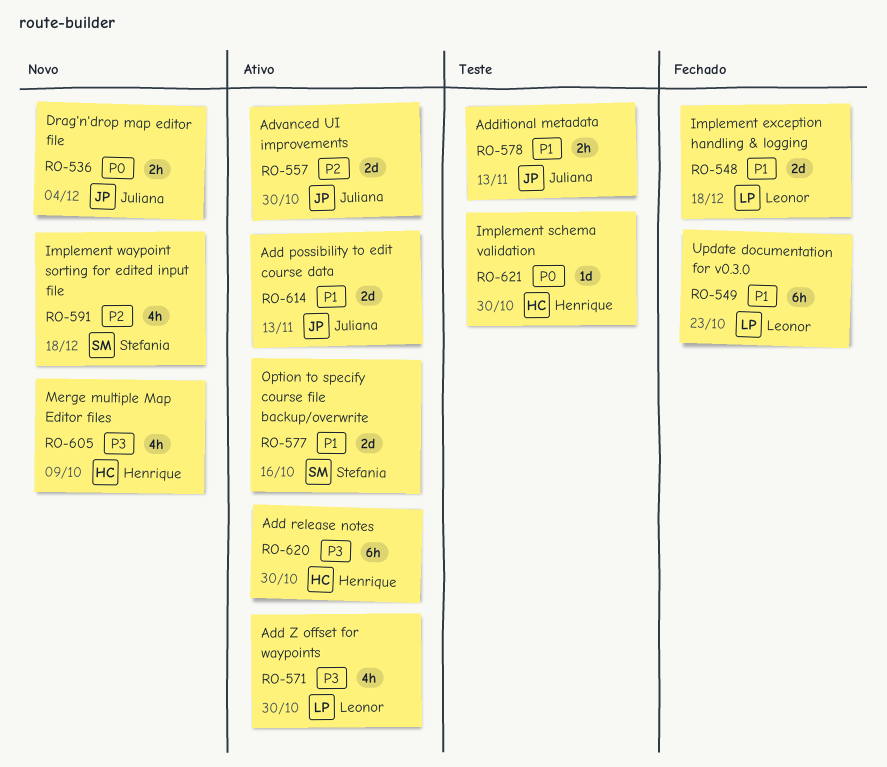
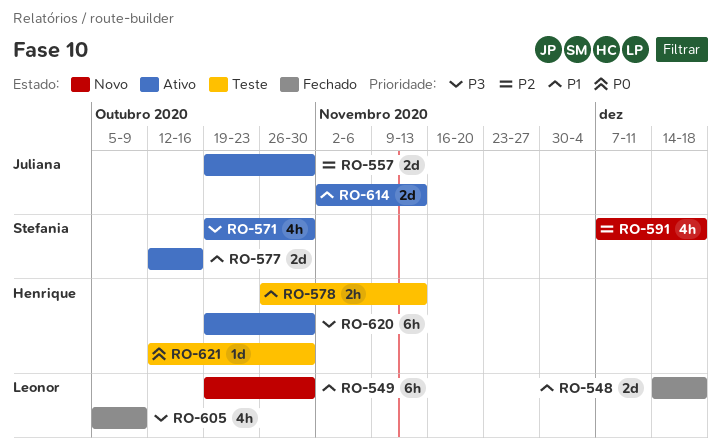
RO-536: present -> none
RO-549, status: Fechado -> Novo
RO-549, due: Oct 23 -> Oct 30
RO-571, owner: Leonor -> Stefania
RO-578, owner: Juliana -> Henrique
RO-605, status: Novo -> Fechado
RO-605, owner: Henrique -> Leonor

